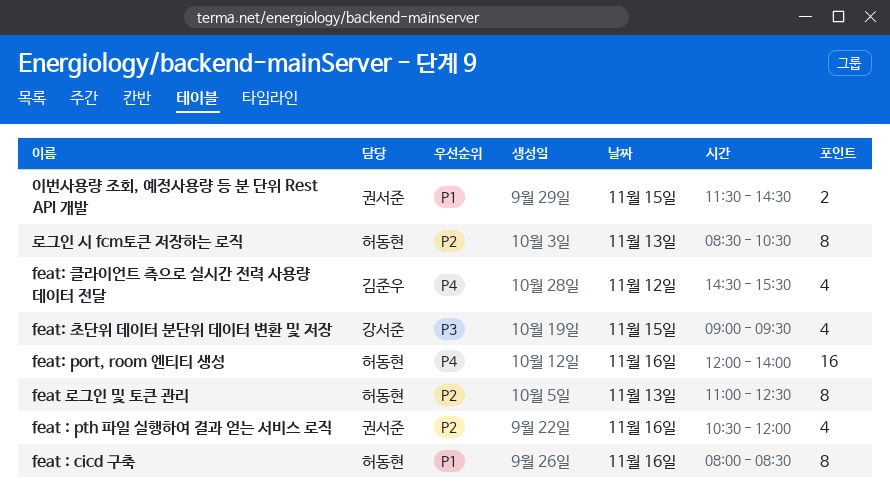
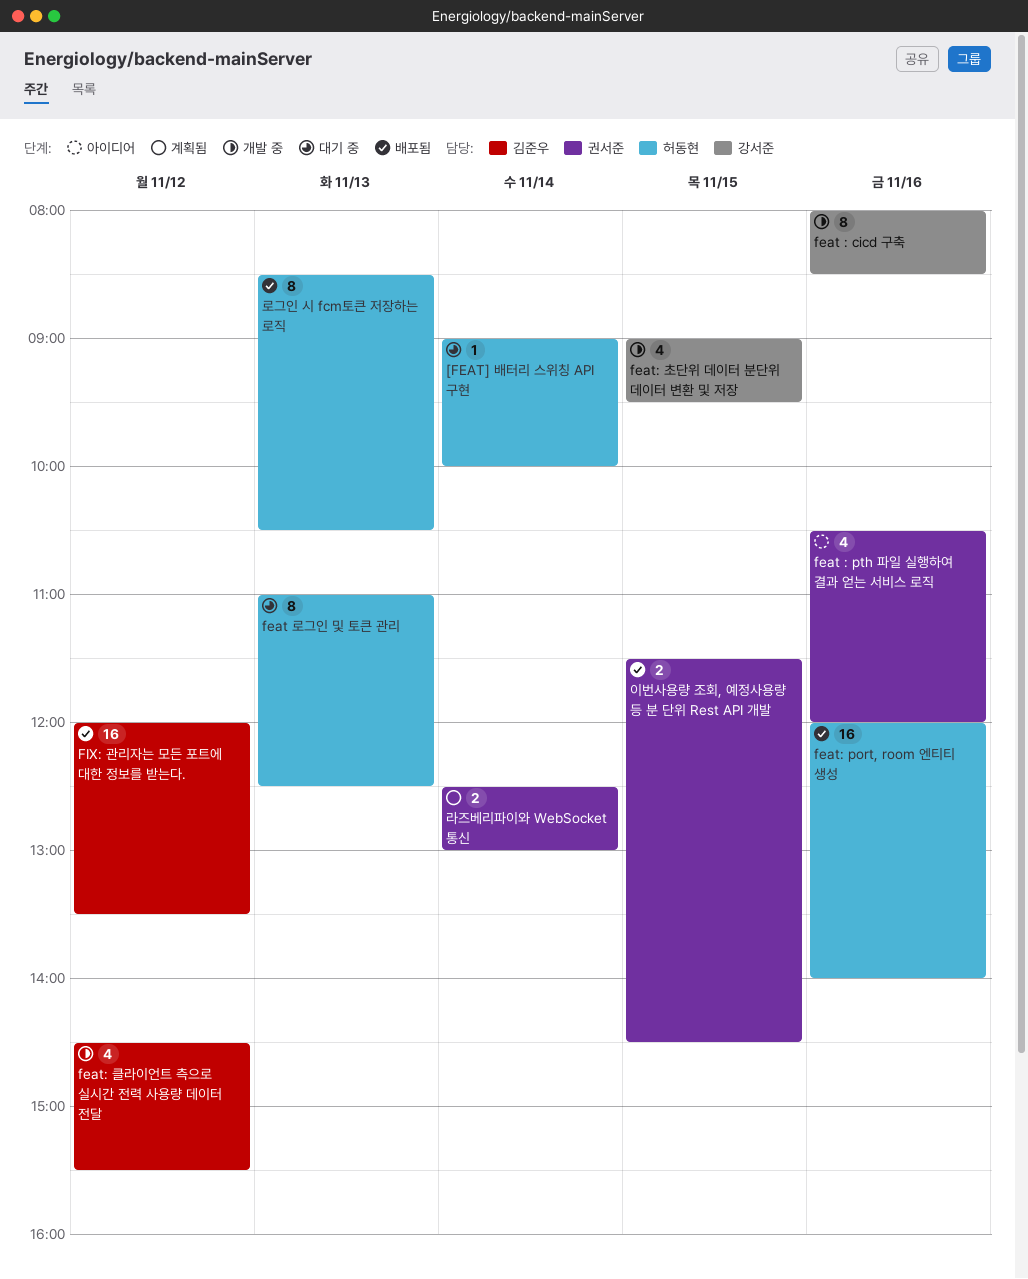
[FEAT] 배터리 스위칭 API 구현: none -> present
feat : cicd 구축, owner: 허동현 -> 강서준
FIX: 관리자는 모든 포트에 대한 정보를 받는다.: none -> present
라즈베리파이와 WebSocket 통신: none -> present

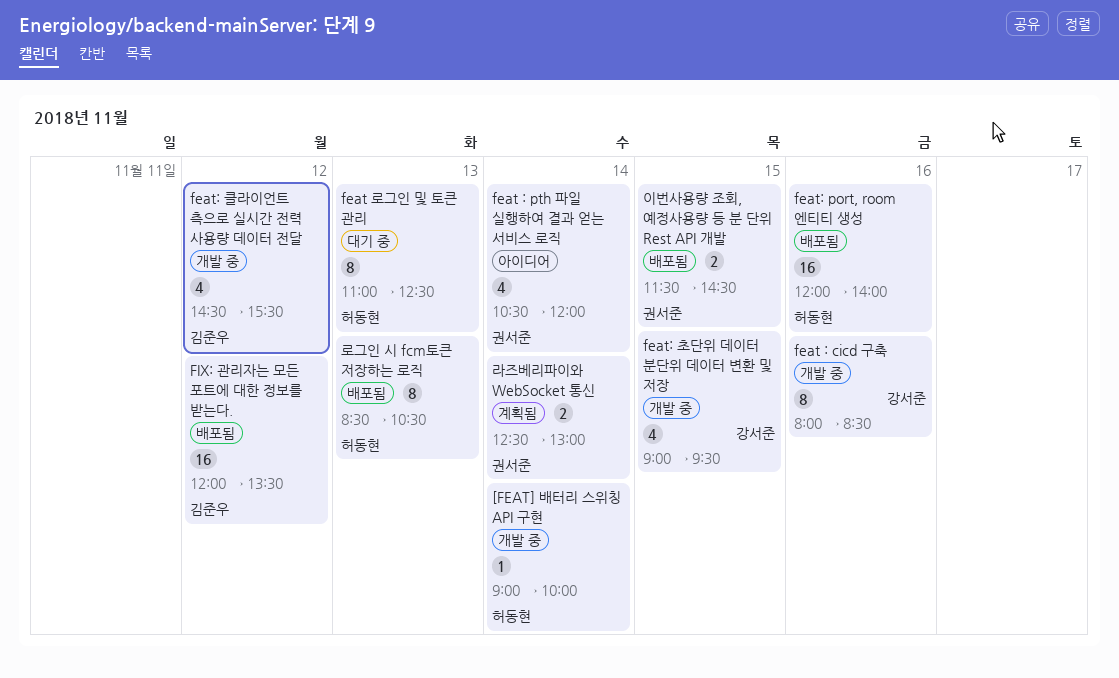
[FEAT] 배터리 스위칭 API 구현, status: 대기 중 -> 개발 중
feat : pth 파일 실행하여 결과 얻는 서비스 로직, day: Nov 16 -> Nov 14

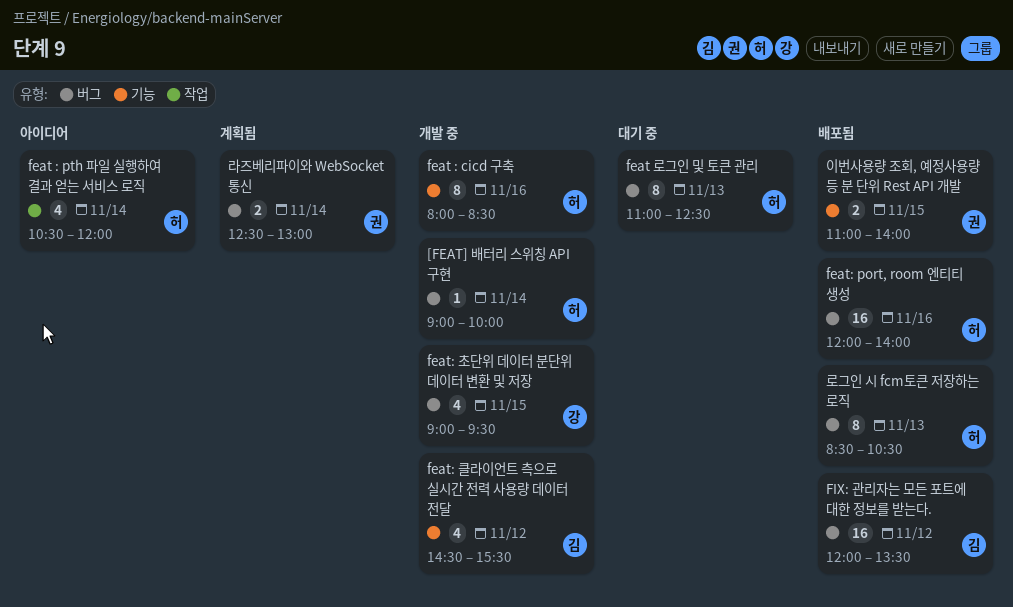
feat : cicd 구축, owner: 강서준 -> 허동현
feat : pth 파일 실행하여 결과 얻는 서비스 로직, owner: 권서준 -> 허동현
이번사용량 조회, 예정사용량 등 분 단위 Rest API 개발, begins: 11:30 -> 11:00
이번사용량 조회, 예정사용량 등 분 단위 Rest API 개발, ends: 14:30 -> 14:00

